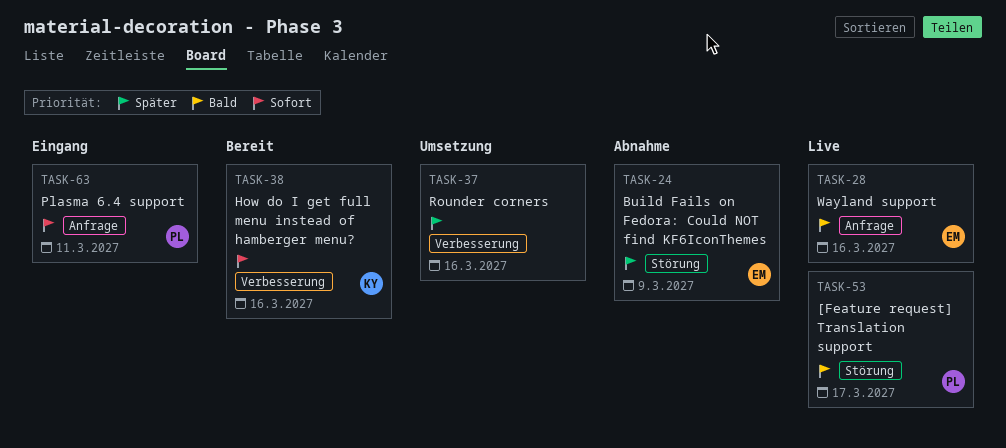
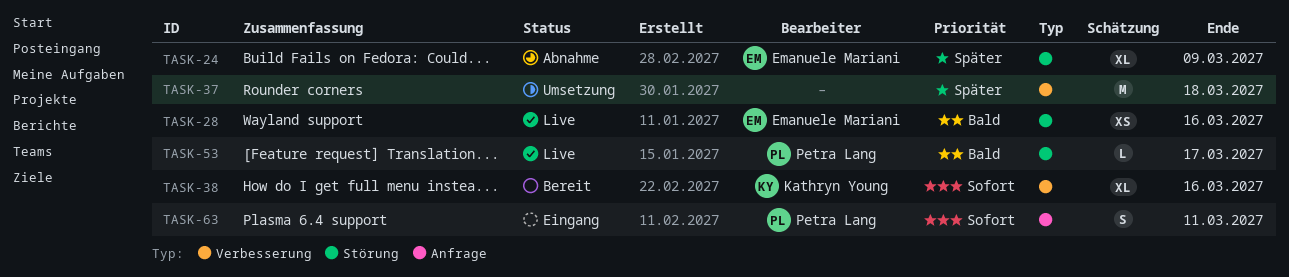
TASK-28, label: Anfrage -> Störung
TASK-37, due: Mar 16 -> Mar 18

